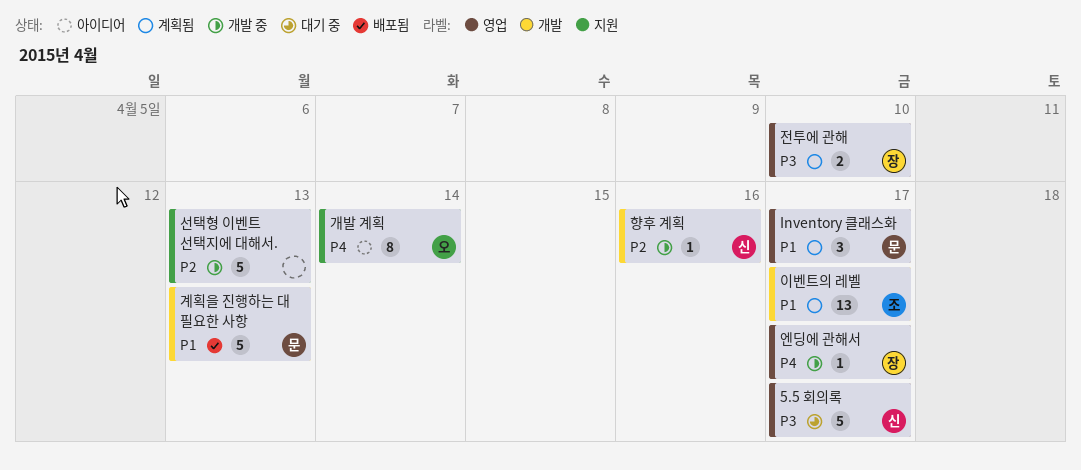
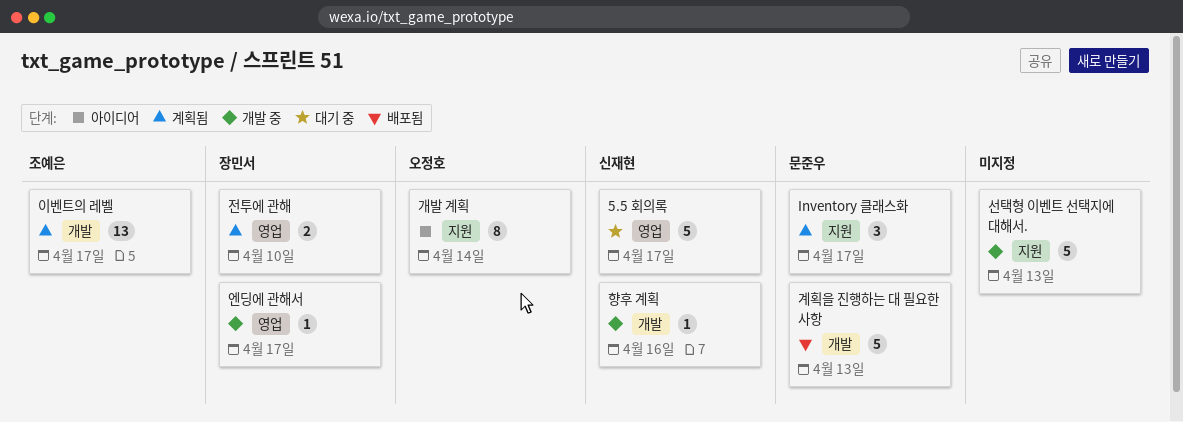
Inventory 클래스화, label: 영업 -> 지원

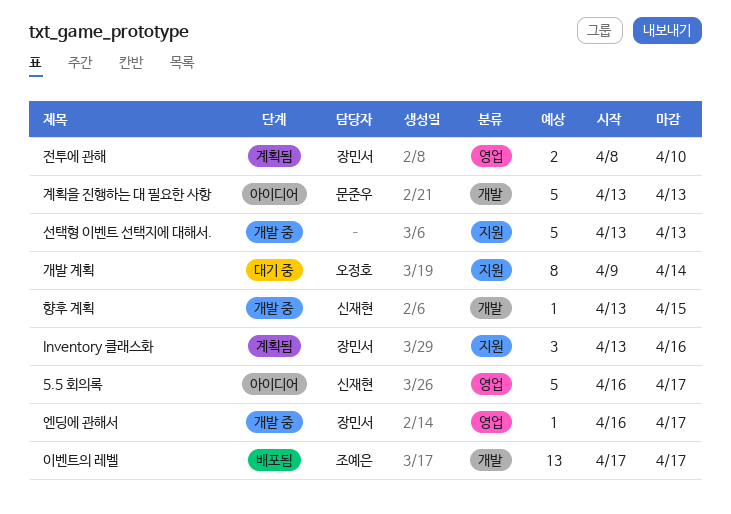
5.5 회의록, status: 대기 중 -> 아이디어
Inventory 클래스화, owner: 문준우 -> 장민서
Inventory 클래스화, due: Apr 17 -> Apr 16
개발 계획, status: 아이디어 -> 대기 중
계획을 진행하는 대 필요한 사항, status: 배포됨 -> 아이디어
이벤트의 레벨, status: 계획됨 -> 배포됨
향후 계획, due: Apr 16 -> Apr 15

